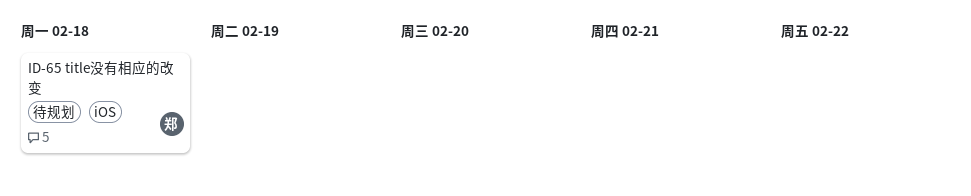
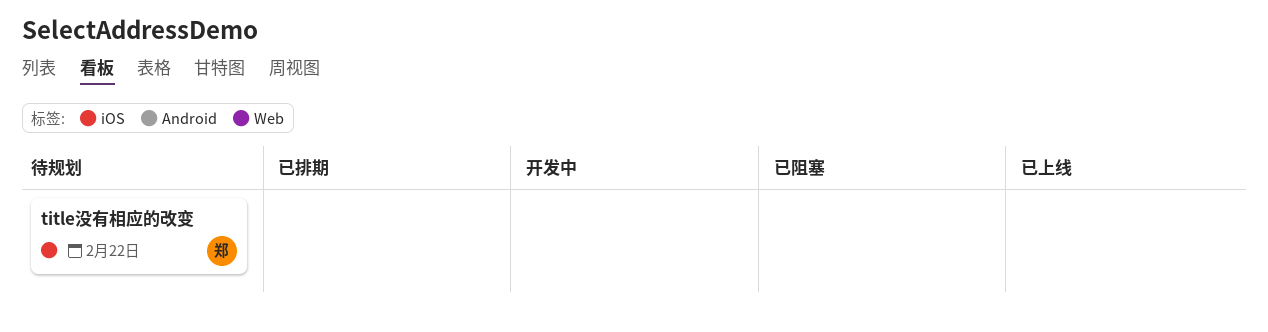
title没有相应的改变, due: Feb 18 -> Feb 22

